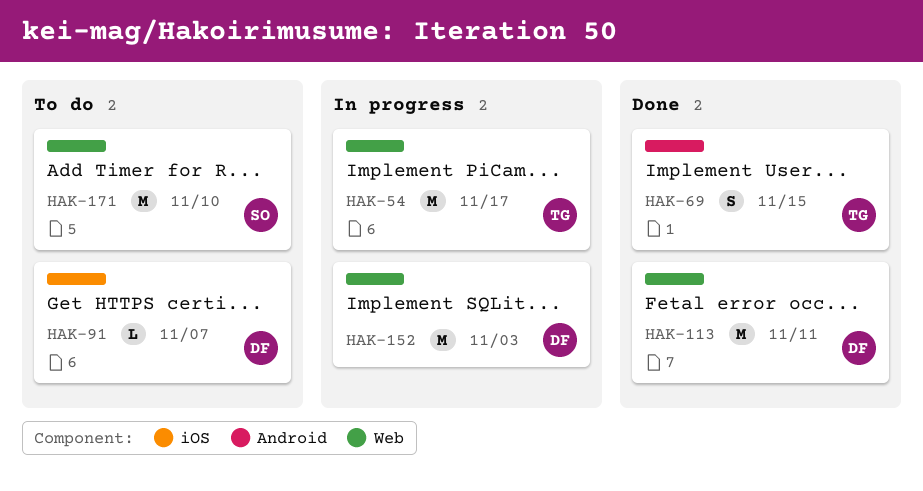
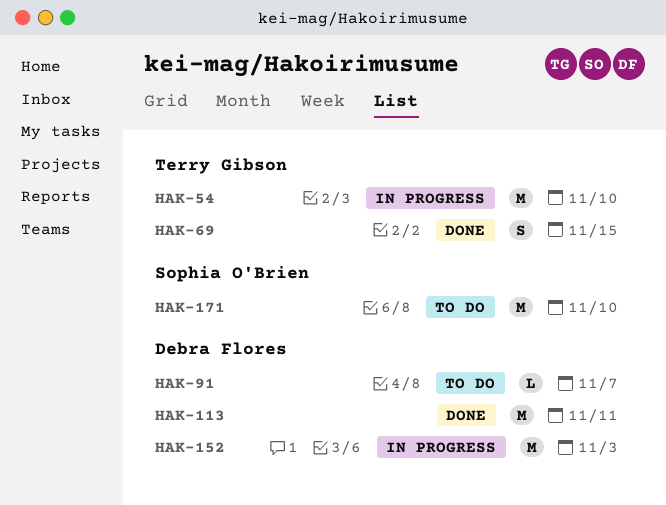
HAK-54, due: Nov 17 -> Nov 10

